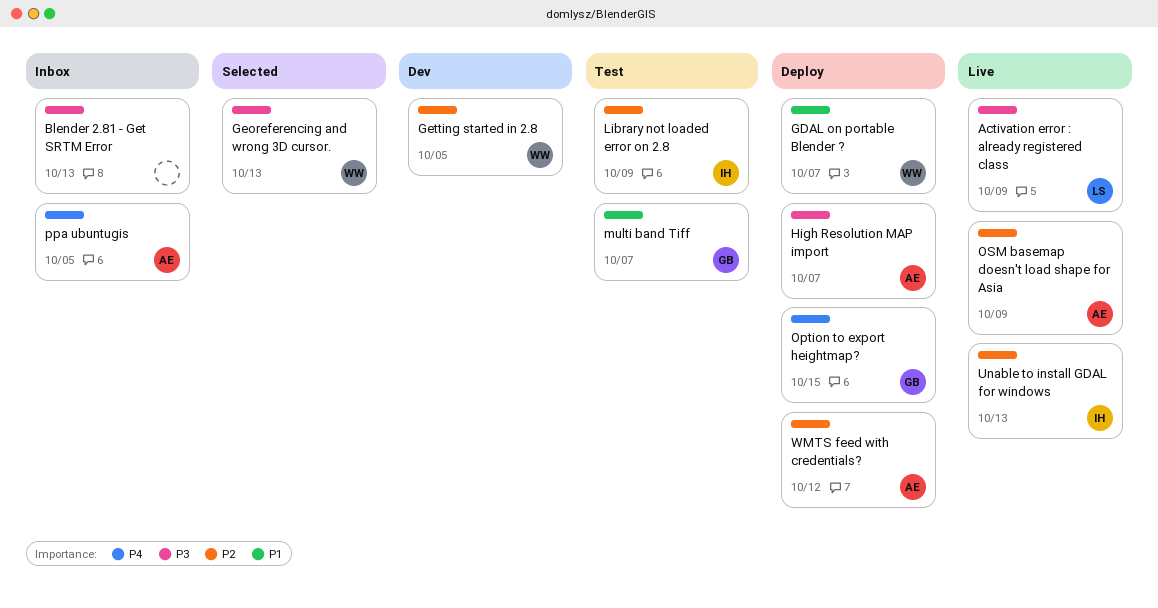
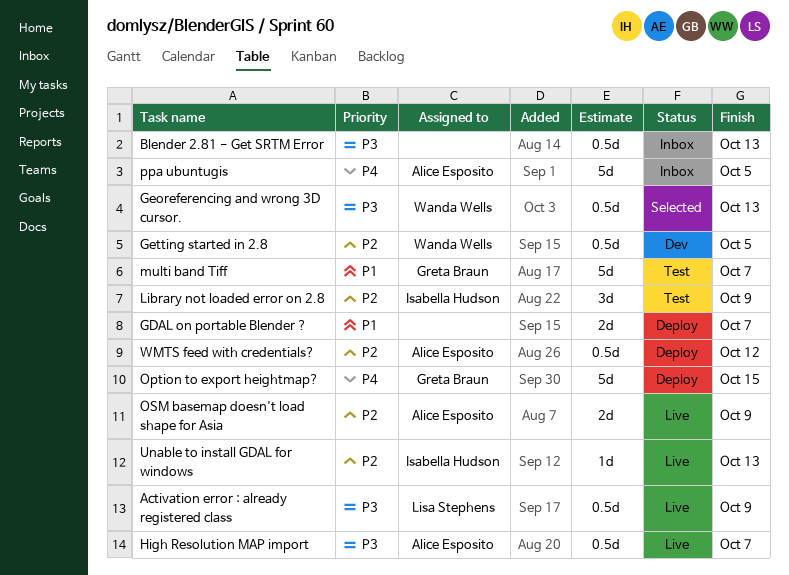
GDAL on portable Blender ?, owner: Wanda Wells -> none
High Resolution MAP import, status: Deploy -> Live

